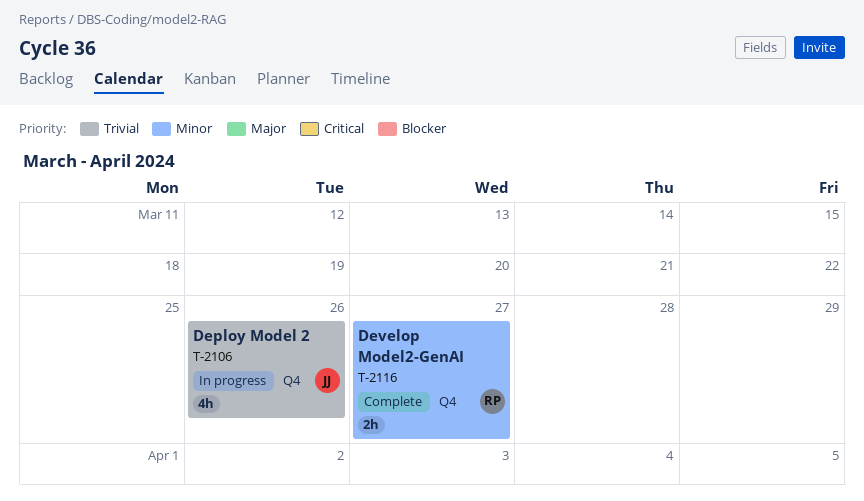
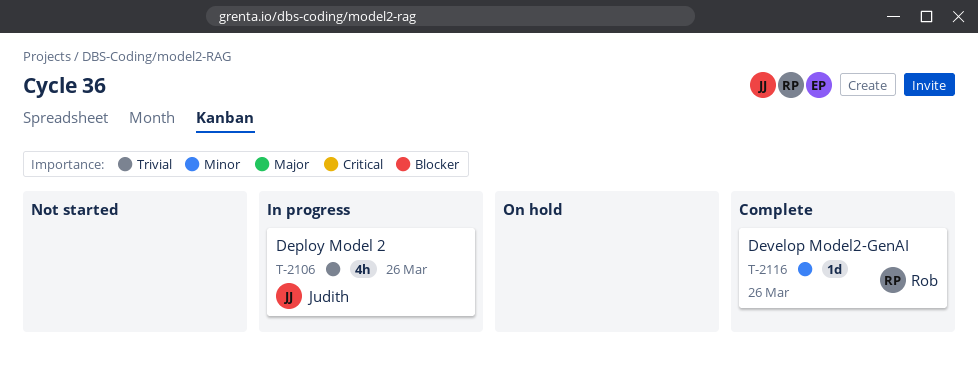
T-2116, estimate: 2h -> 1d
T-2116, due: Mar 27 -> Mar 26

